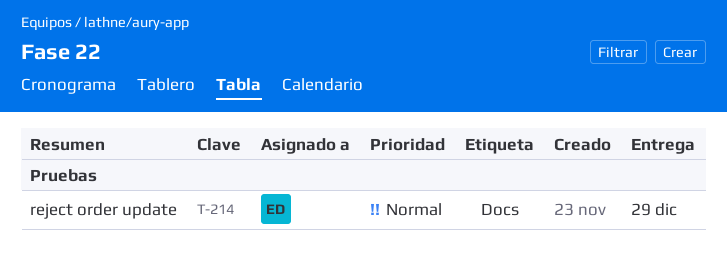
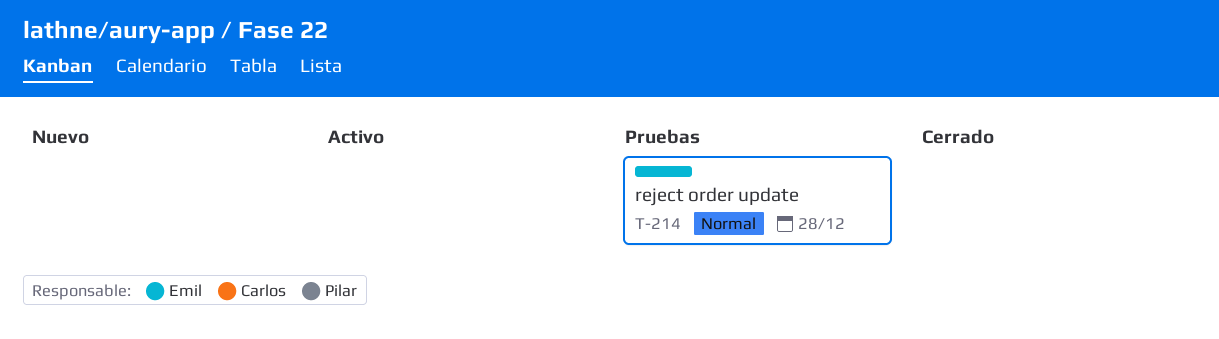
T-214, due: Dec 29 -> Dec 28

